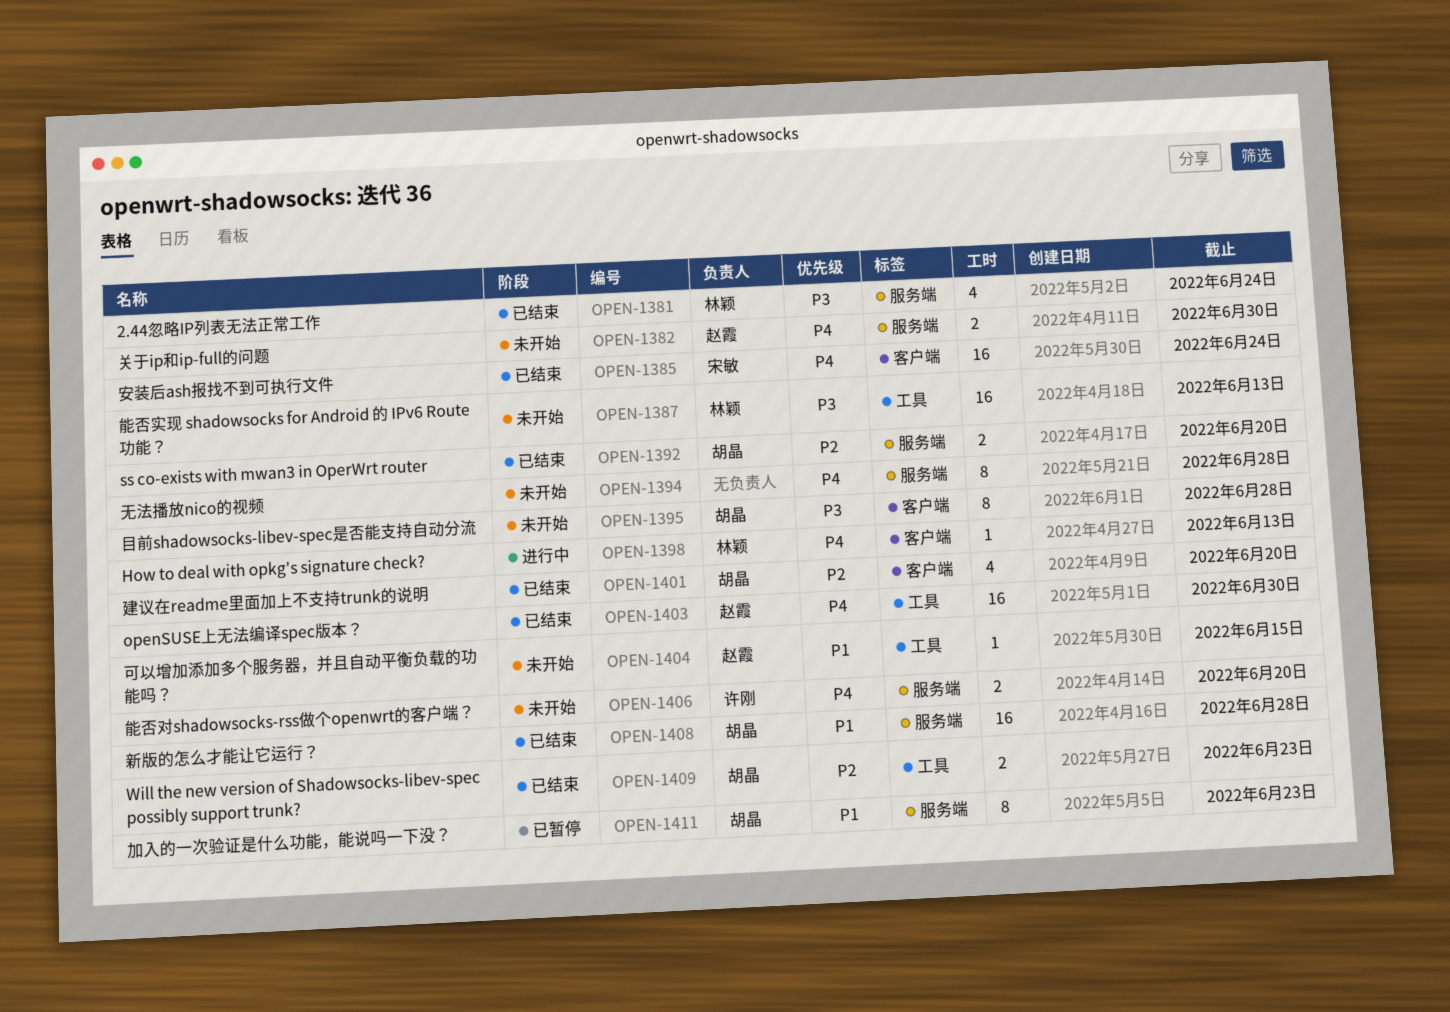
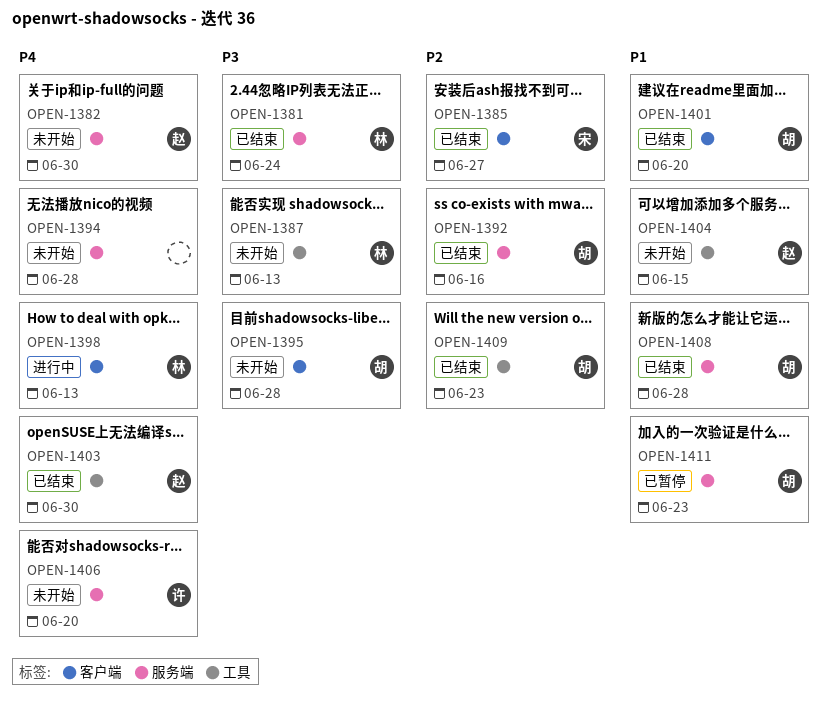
OPEN-1385, priority: P4 -> P2
OPEN-1385, due: Jun 24 -> Jun 27
OPEN-1392, due: Jun 20 -> Jun 16
OPEN-1401, priority: P2 -> P1

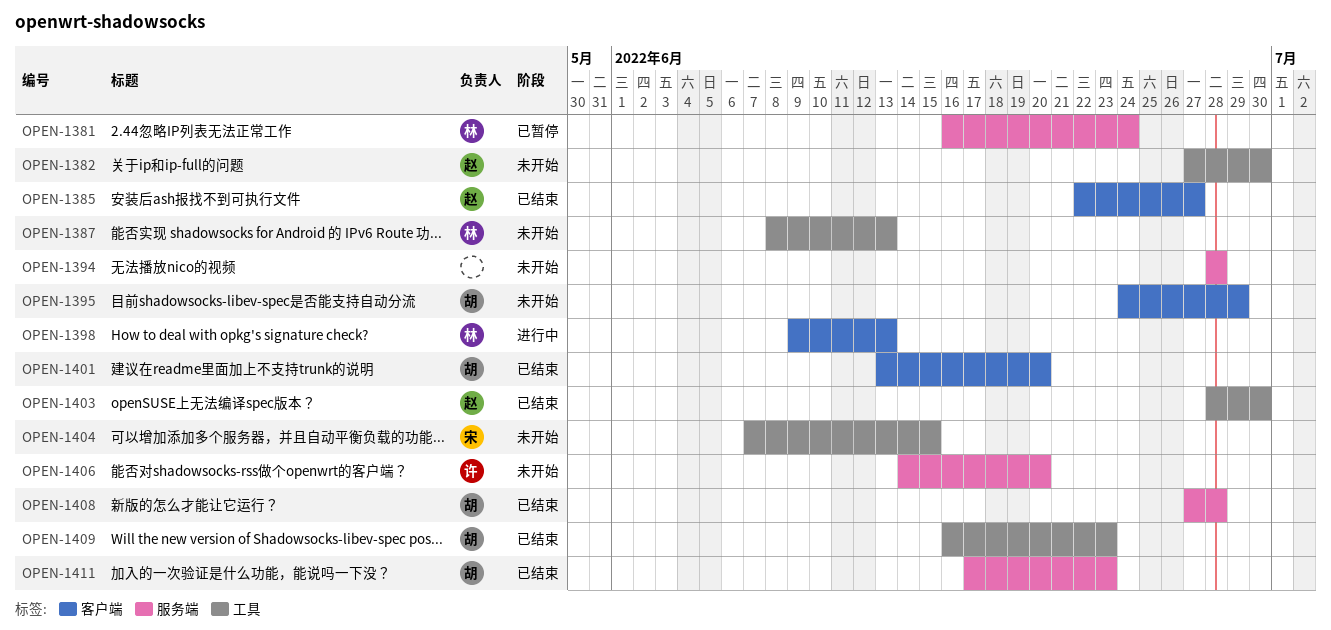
OPEN-1381, status: 已结束 -> 已暂停
OPEN-1382, label: 服务端 -> 工具
OPEN-1385, owner: 宋 -> 赵
OPEN-1392: present -> none
OPEN-1395, due: Jun 28 -> Jun 29
OPEN-1404, owner: 赵 -> 宋
OPEN-1411, status: 已暂停 -> 已结束

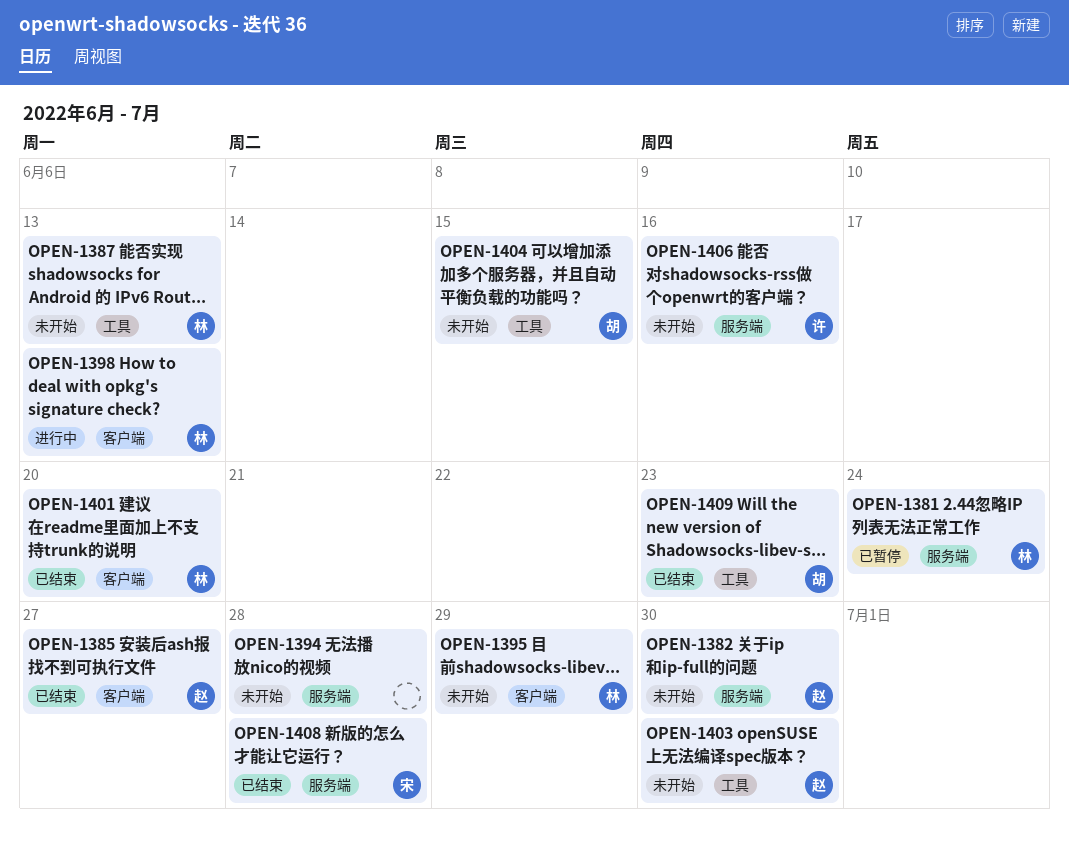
OPEN-1382, label: 工具 -> 服务端
OPEN-1395, owner: 胡 -> 林
OPEN-1401, owner: 胡 -> 林
OPEN-1403, status: 已结束 -> 未开始
OPEN-1404, owner: 宋 -> 胡
OPEN-1406, due: Jun 20 -> Jun 16
OPEN-1408, owner: 胡 -> 宋
OPEN-1411: present -> none

